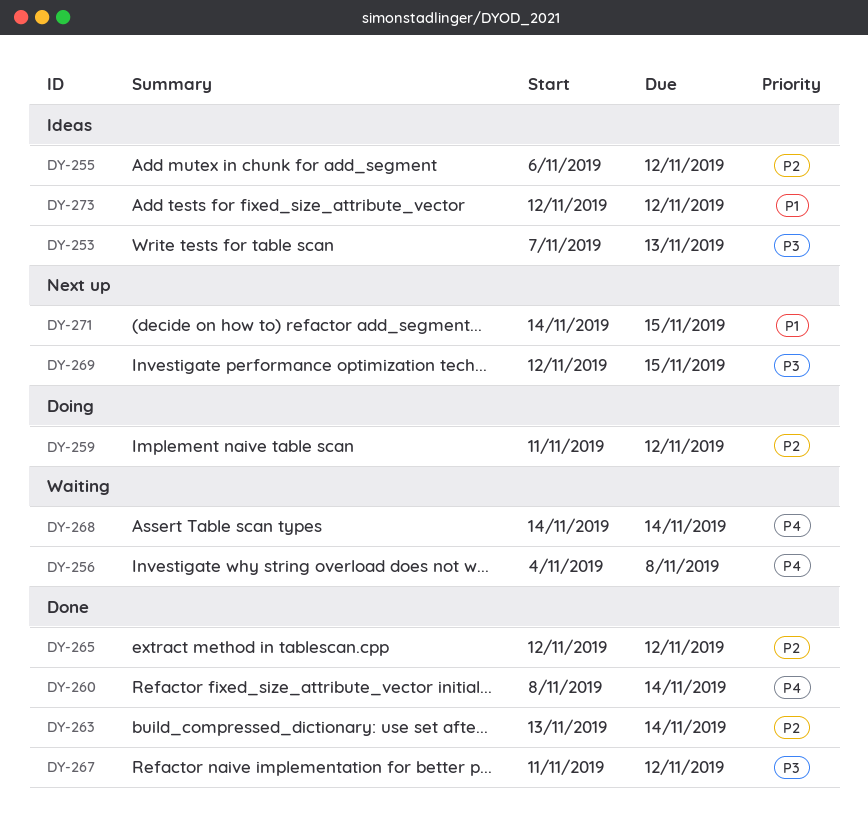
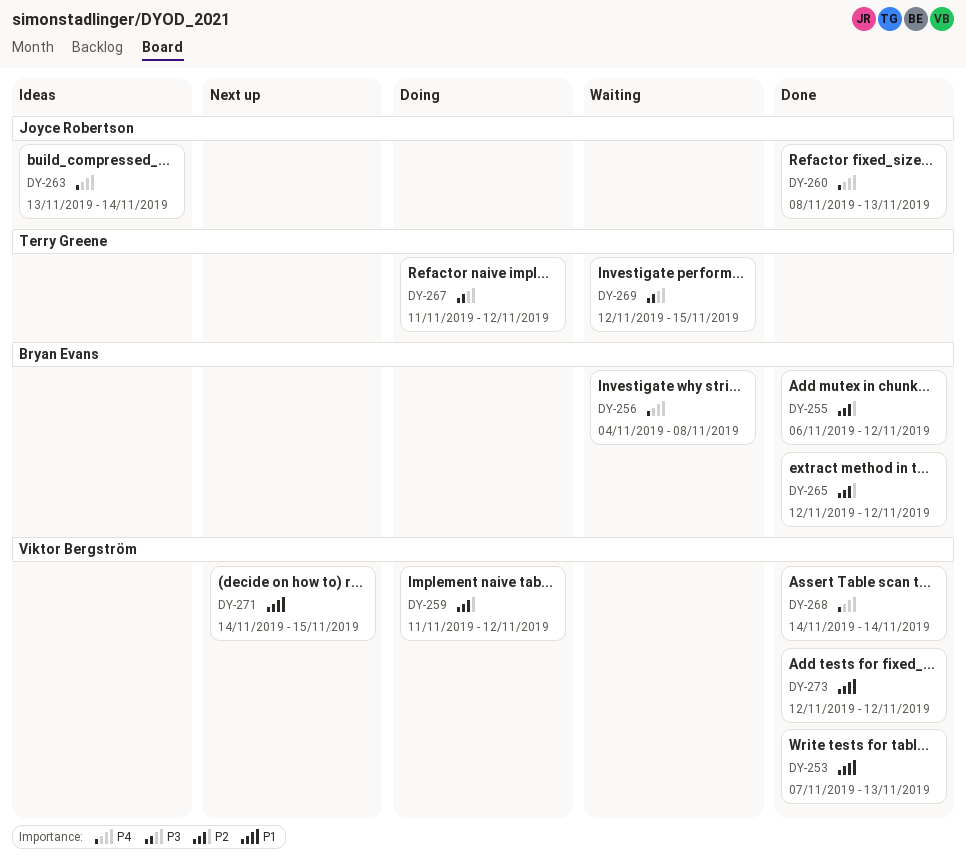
DY-253, status: Ideas -> Done
DY-253, priority: P3 -> P1
DY-255, status: Ideas -> Done
DY-260, due: Nov 14 -> Nov 13
DY-263, status: Done -> Ideas
DY-263, priority: P2 -> P4
DY-267, status: Done -> Doing
DY-268, status: Waiting -> Done
DY-269, status: Next up -> Waiting
DY-273, status: Ideas -> Done

